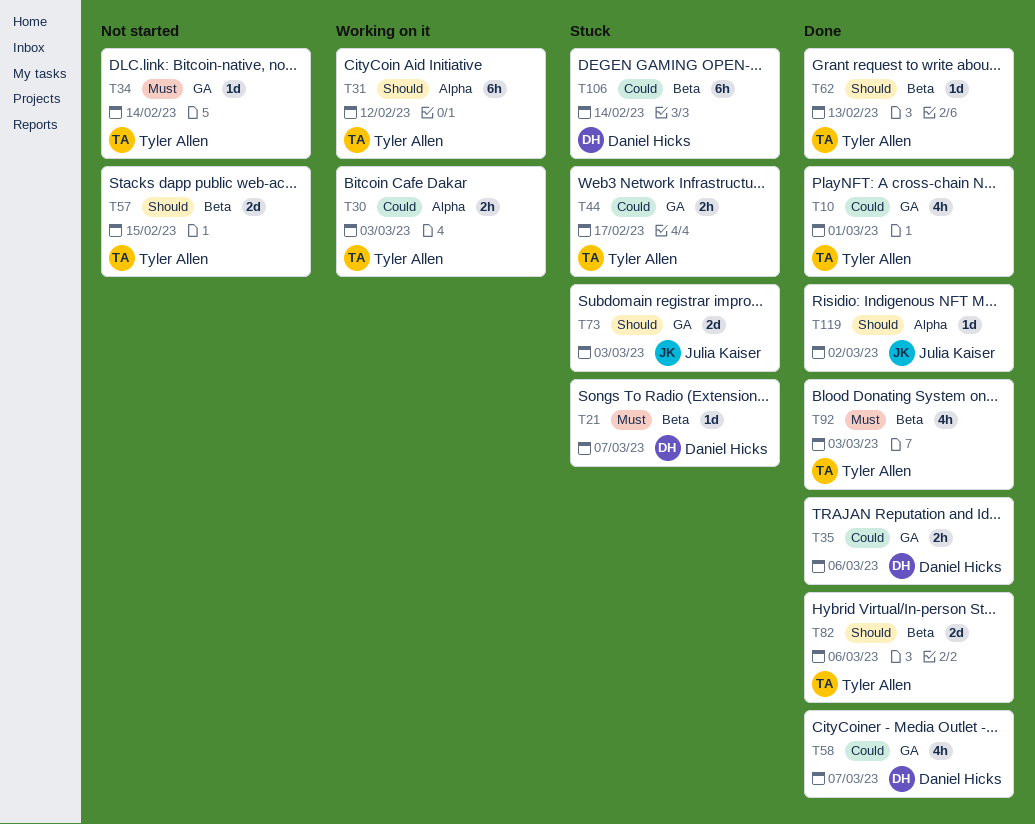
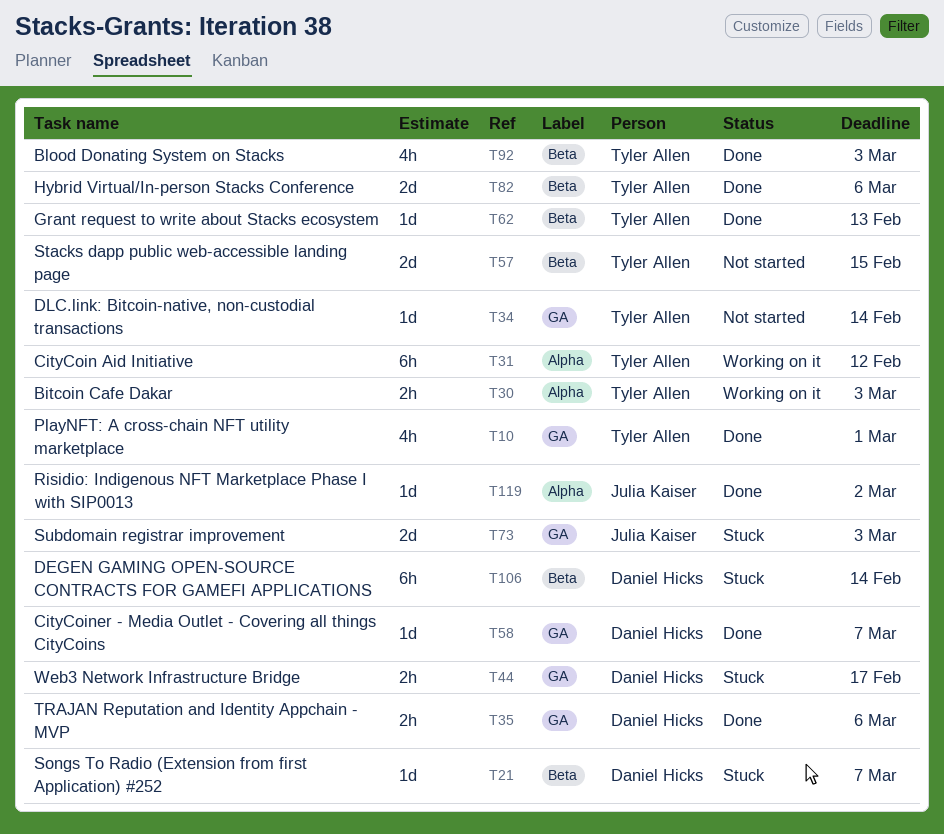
T44, owner: Tyler Allen -> Daniel Hicks
T58, estimate: 4h -> 1d

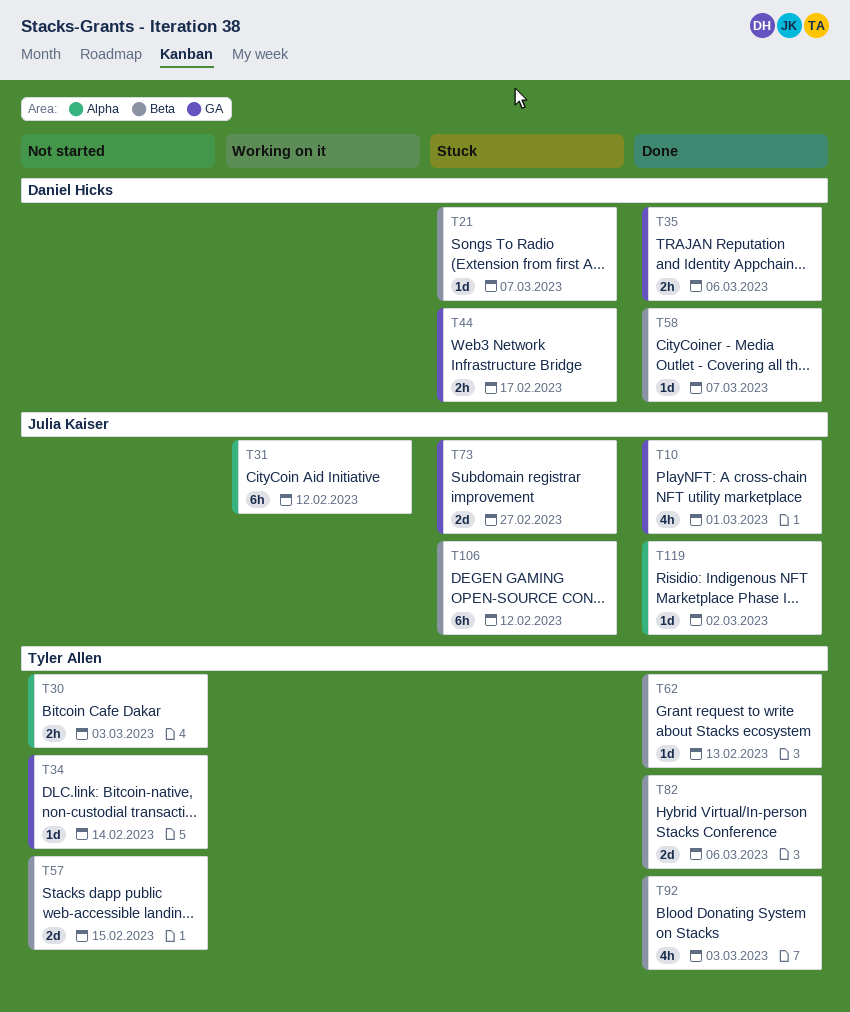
T10, owner: Tyler Allen -> Julia Kaiser
T30, status: Working on it -> Not started
T31, owner: Tyler Allen -> Julia Kaiser
T58, label: GA -> Beta
T73, due: Mar 3 -> Feb 27
T106, owner: Daniel Hicks -> Julia Kaiser
T106, due: Feb 14 -> Feb 12

